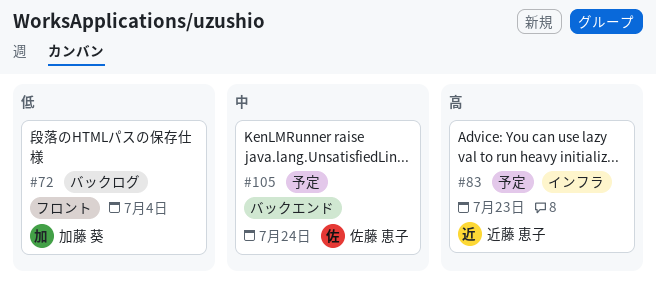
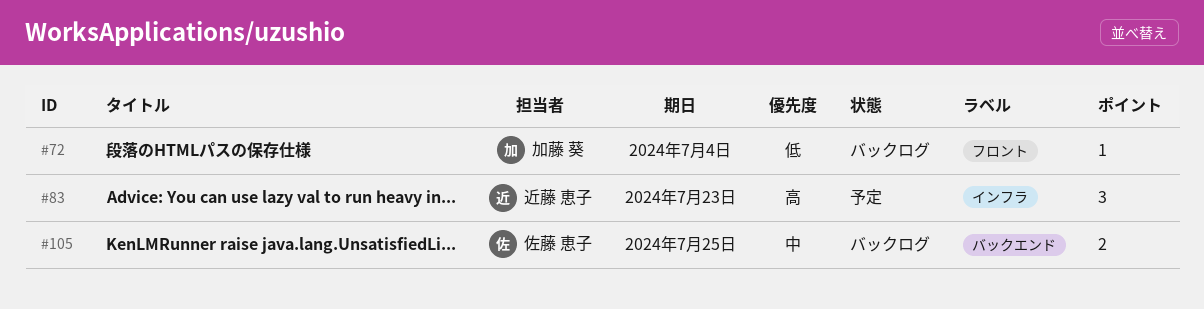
#105, status: 予定 -> バックログ
#105, due: Jul 24 -> Jul 25

